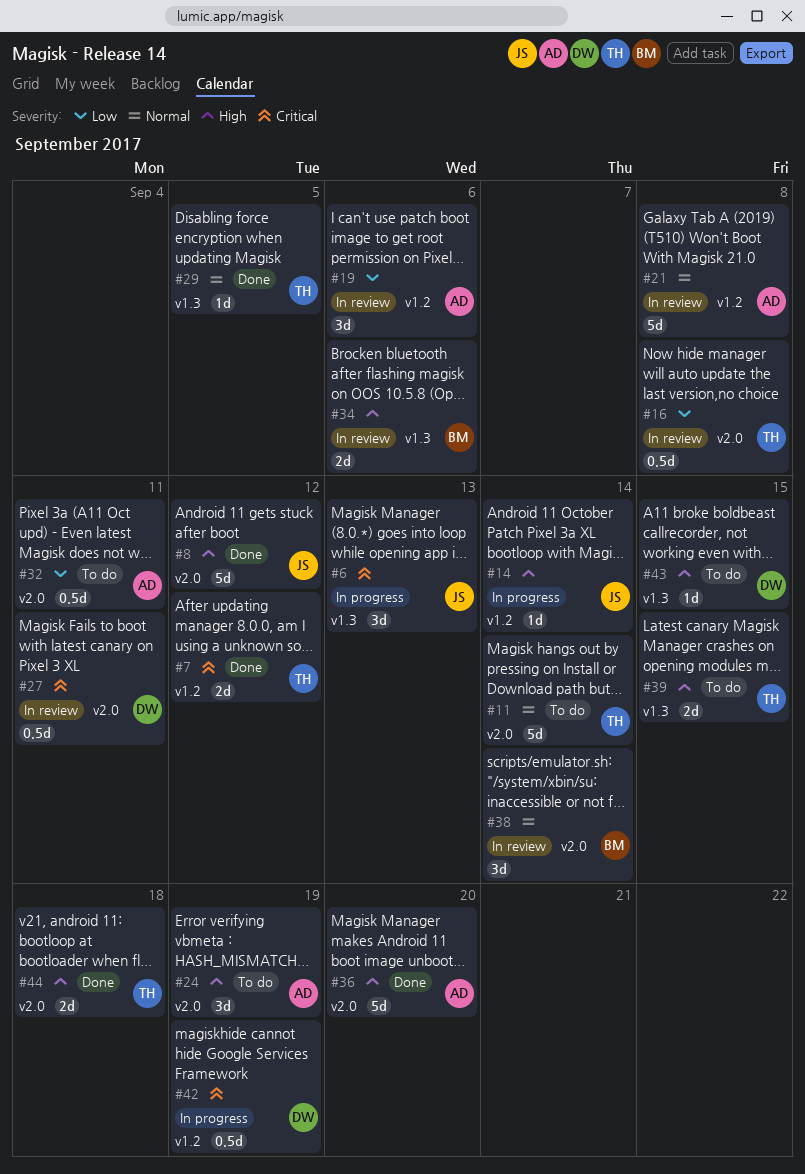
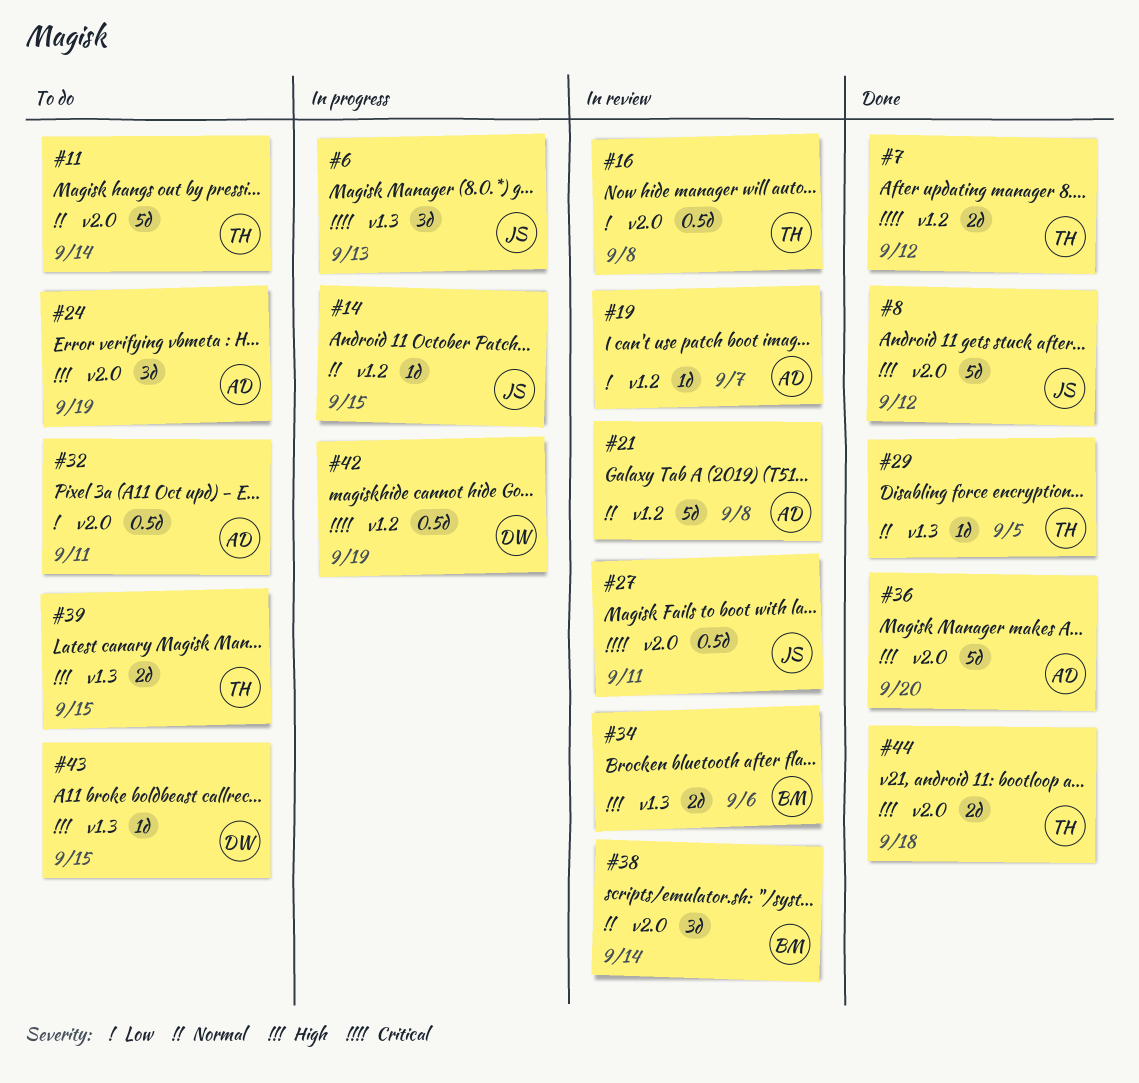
#14, priority: High -> Normal
#14, due: Sep 14 -> Sep 15
#19, estimate: 3d -> 1d
#19, due: Sep 6 -> Sep 7
#27, owner: DW -> JS

